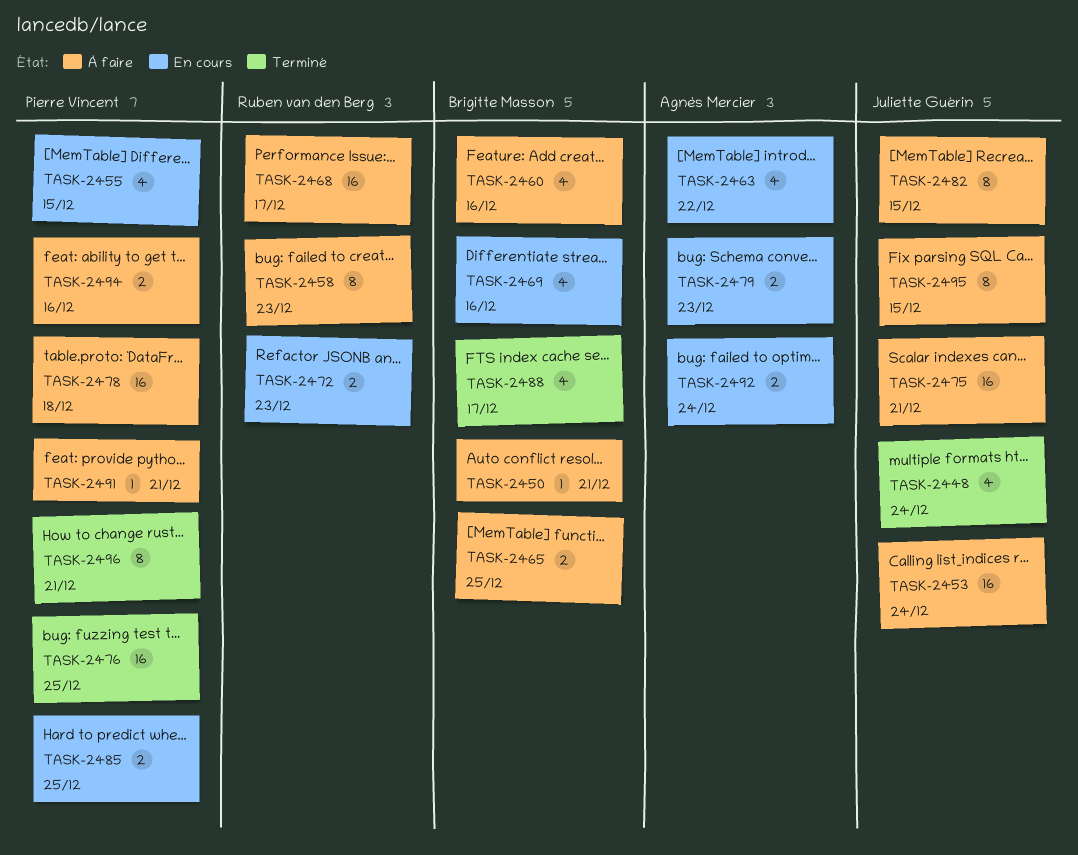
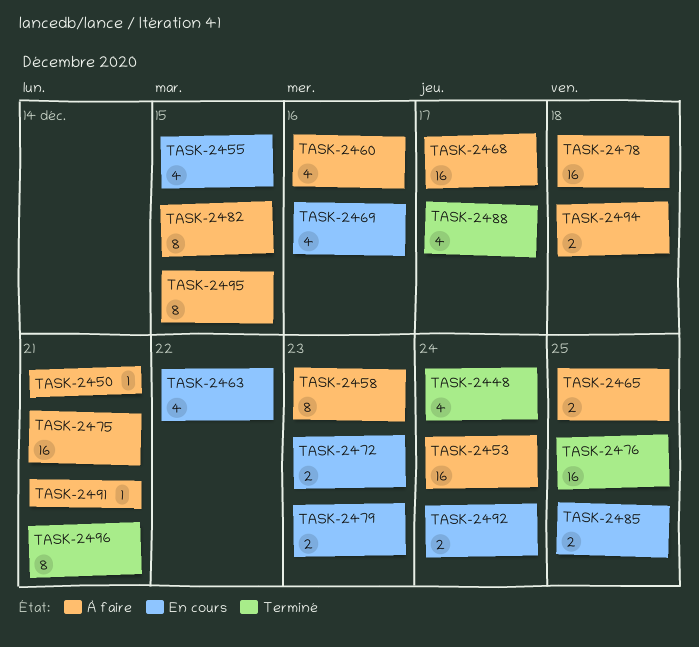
TASK-2494, due: Dec 16 -> Dec 18

